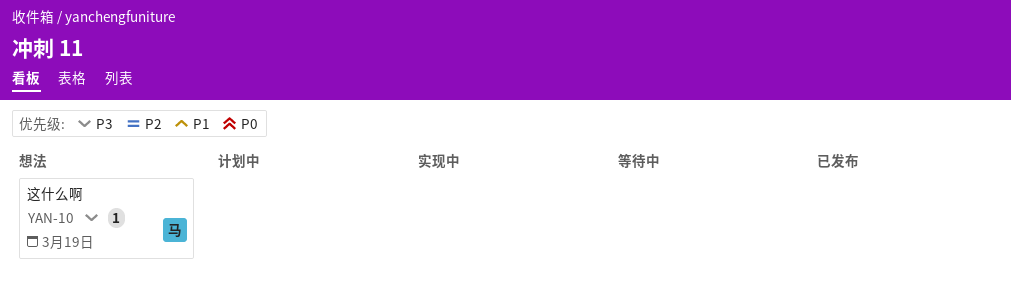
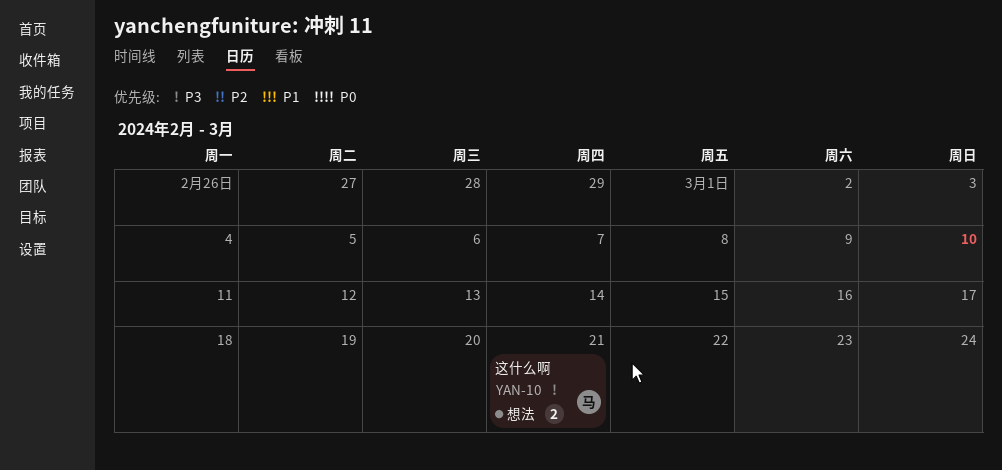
YAN-10, estimate: 1 -> 2
YAN-10, due: Mar 19 -> Mar 21

